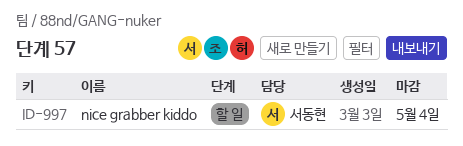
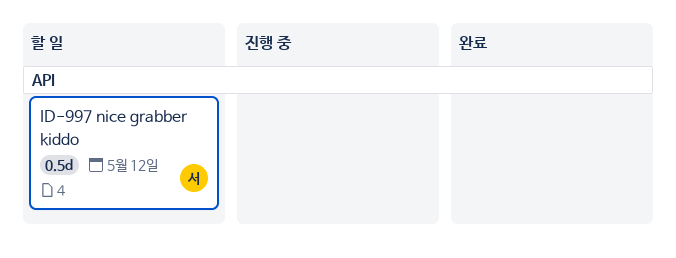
ID-997, due: May 4 -> May 12

